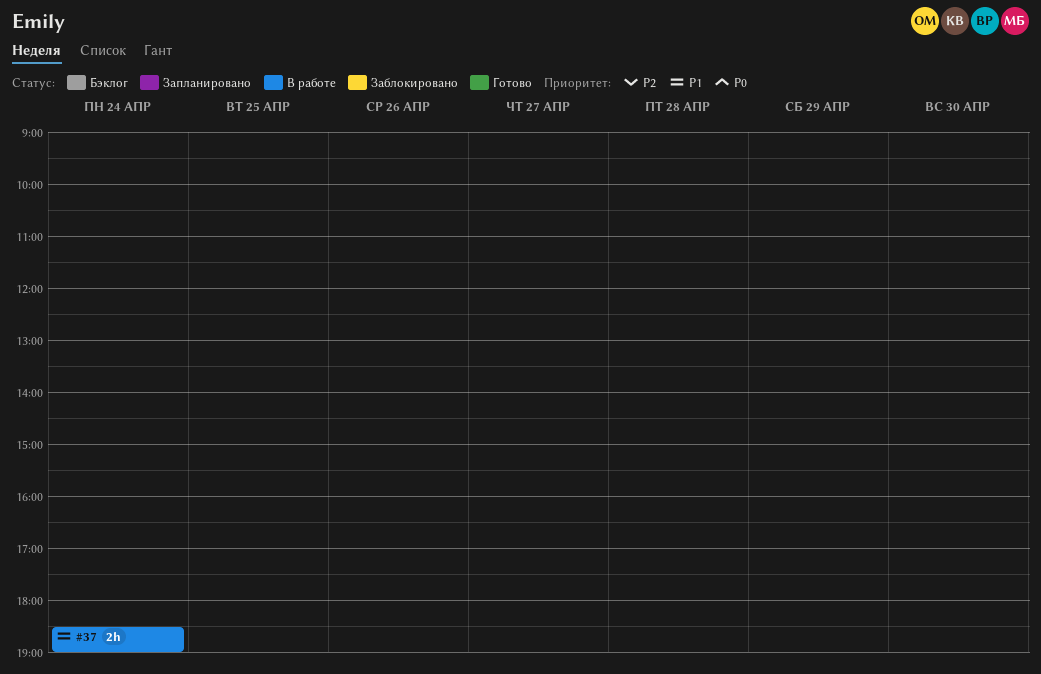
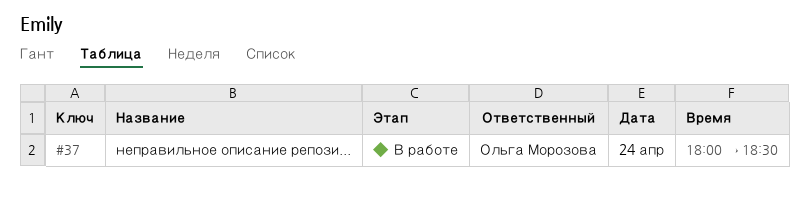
#37, begins: 18:30 -> 18:00
#37, ends: 19:00 -> 18:30

